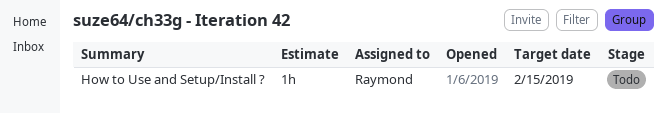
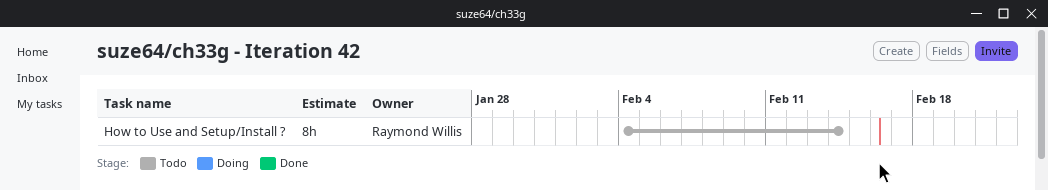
How to Use and Setup/Install ?, estimate: 1h -> 8h
How to Use and Setup/Install ?, due: Feb 15 -> Feb 14

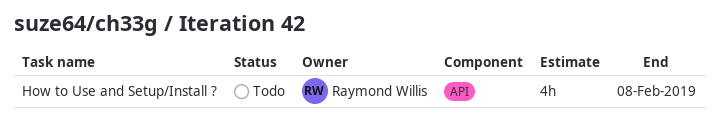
How to Use and Setup/Install ?, estimate: 8h -> 4h
How to Use and Setup/Install ?, due: Feb 14 -> Feb 8

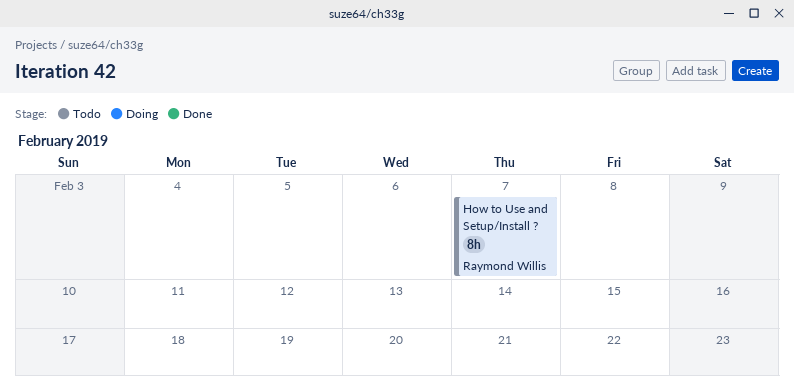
How to Use and Setup/Install ?, estimate: 4h -> 8h
How to Use and Setup/Install ?, due: Feb 8 -> Feb 7

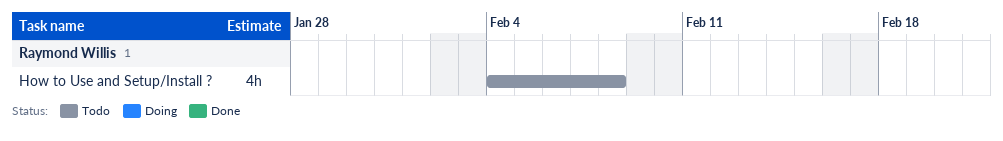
How to Use and Setup/Install ?, estimate: 8h -> 4h
How to Use and Setup/Install ?, due: Feb 7 -> Feb 8

